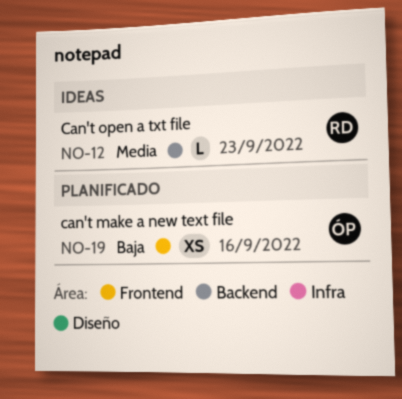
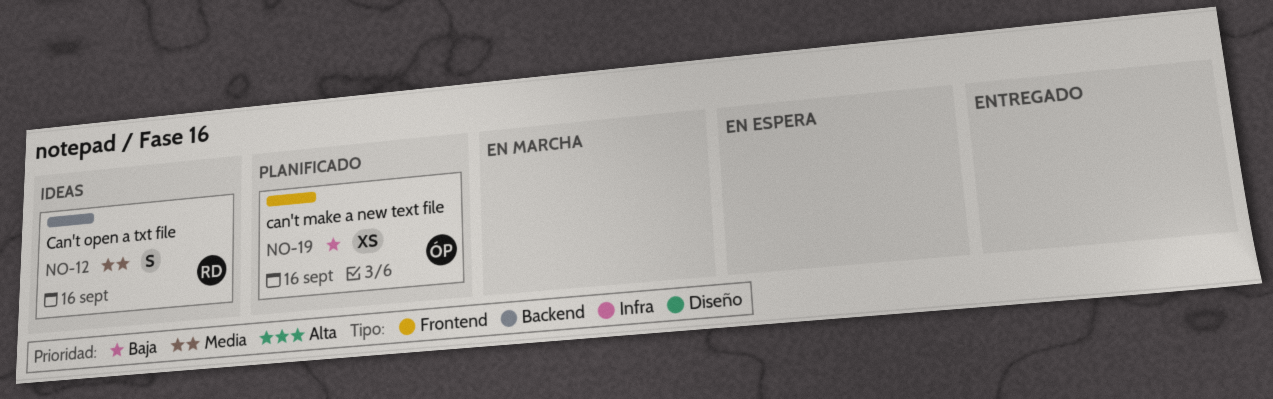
NO-12, estimate: L -> S
NO-12, due: Sep 23 -> Sep 16

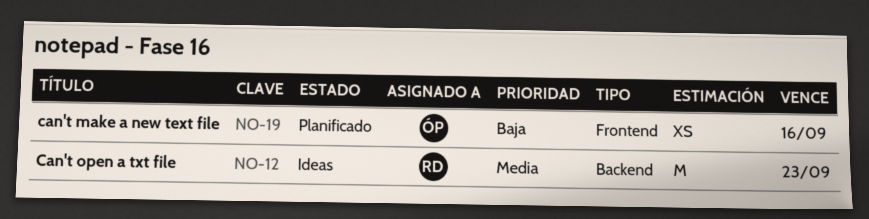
NO-12, estimate: S -> M
NO-12, due: Sep 16 -> Sep 23

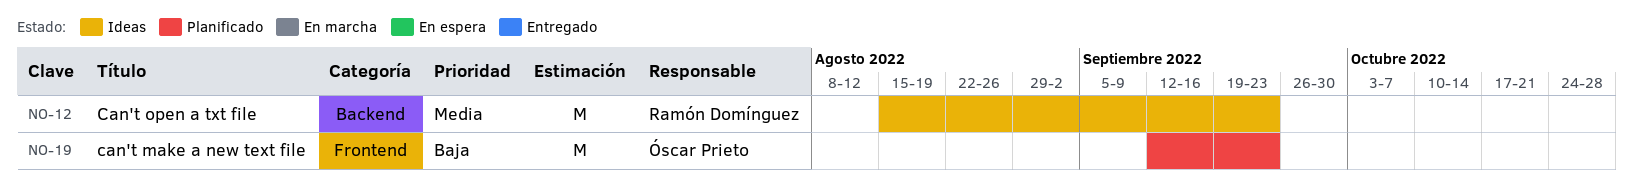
NO-19, estimate: XS -> M
NO-19, due: Sep 16 -> Sep 23

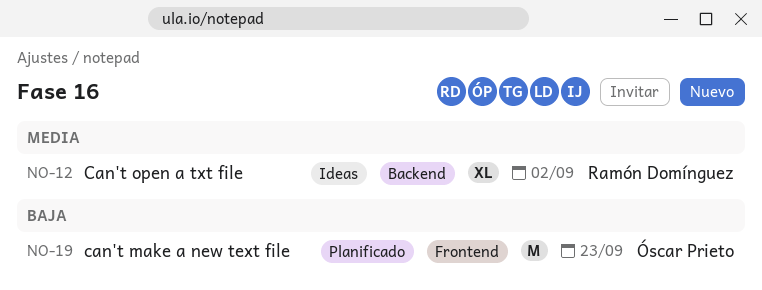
NO-12, estimate: M -> XL
NO-12, due: Sep 23 -> Sep 2

